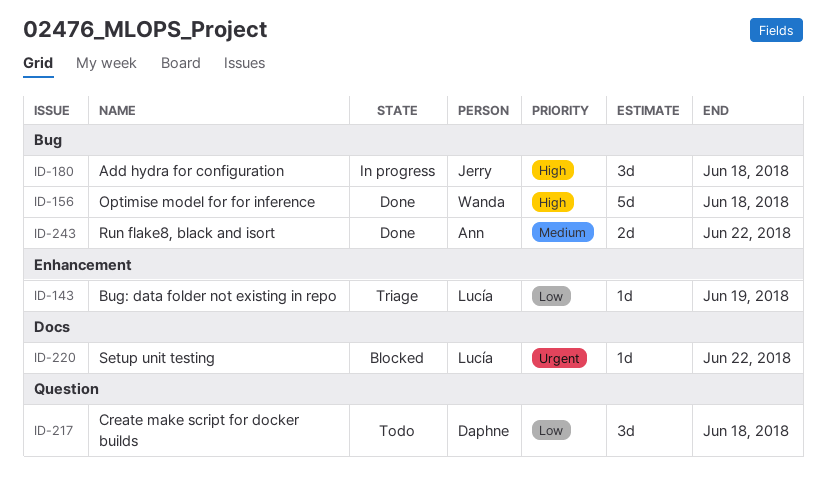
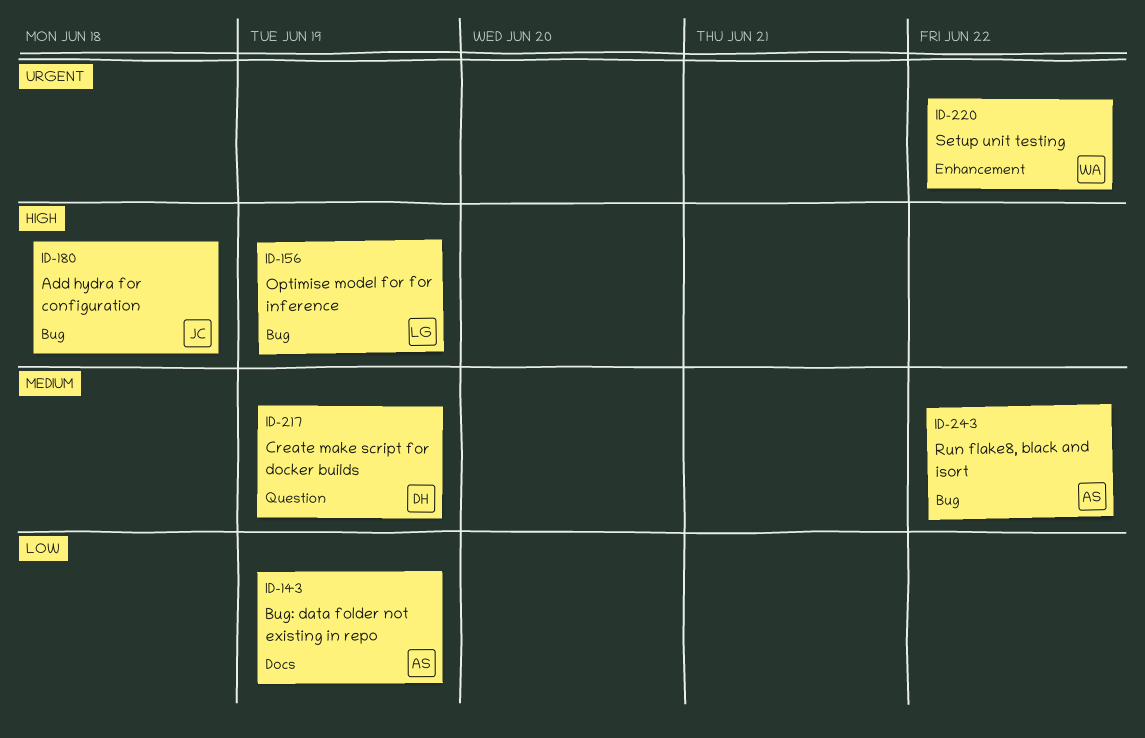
ID-143, owner: Lucía -> Ann
ID-143, label: Enhancement -> Docs
ID-156, owner: Wanda -> Lucía
ID-156, due: Jun 18 -> Jun 19
ID-217, priority: Low -> Medium
ID-217, due: Jun 18 -> Jun 19
ID-220, owner: Lucía -> Wanda
ID-220, label: Docs -> Enhancement

